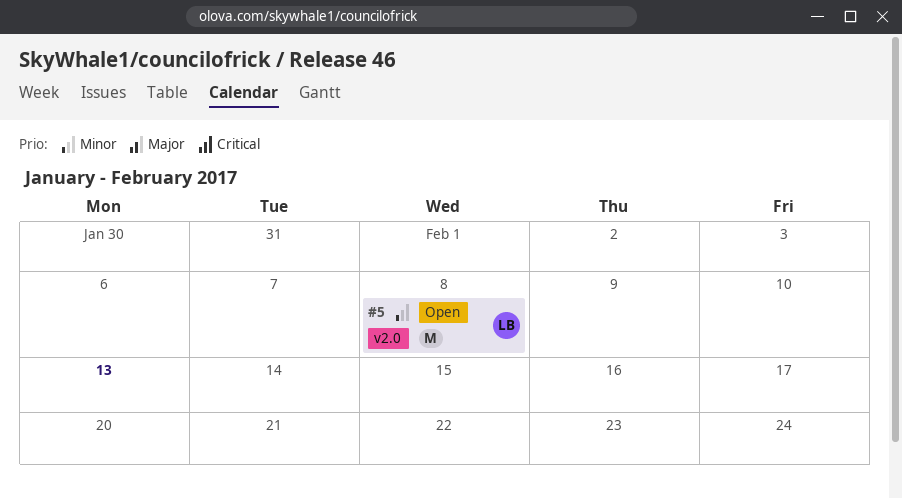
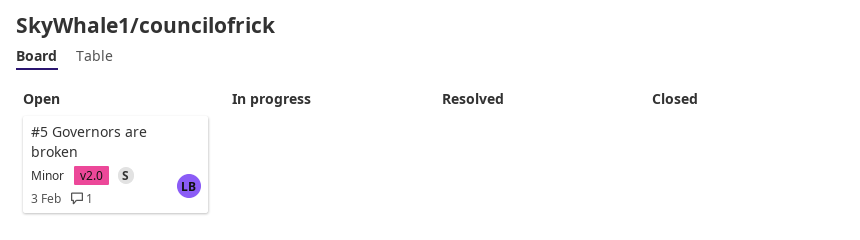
#5, estimate: M -> S
#5, due: Feb 8 -> Feb 3

